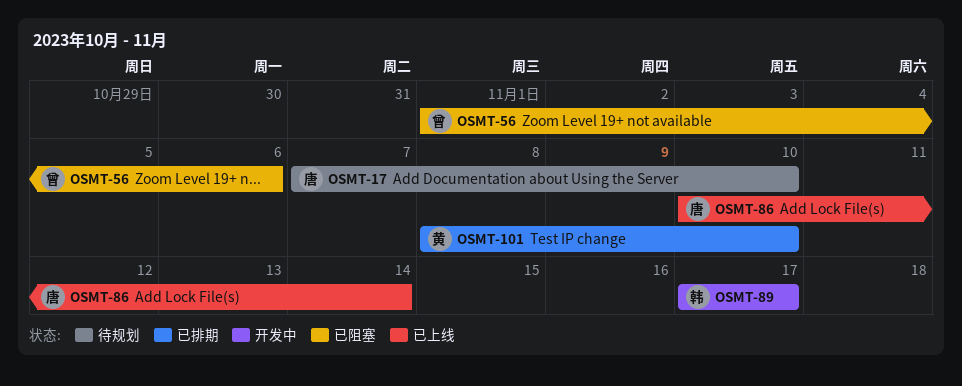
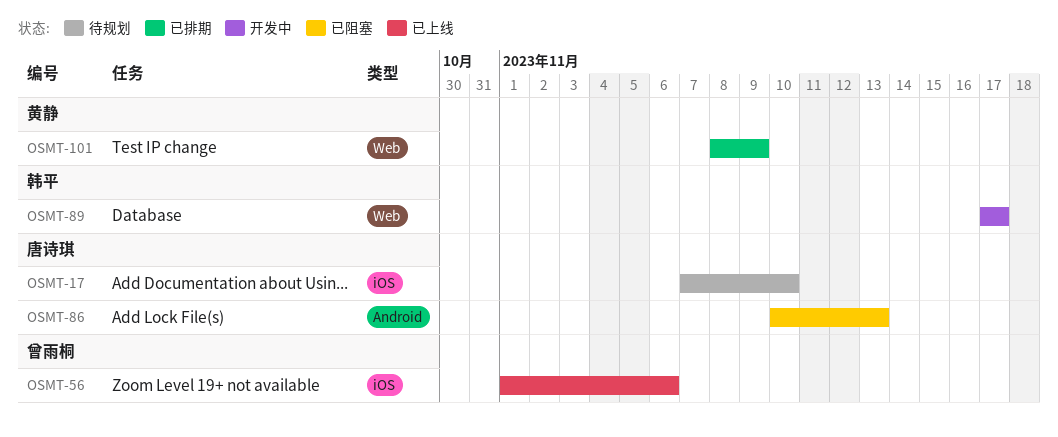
OSMT-56, status: 已阻塞 -> 已上线
OSMT-86, status: 已上线 -> 已阻塞
OSMT-86, due: Nov 14 -> Nov 13
OSMT-101, due: Nov 10 -> Nov 9

